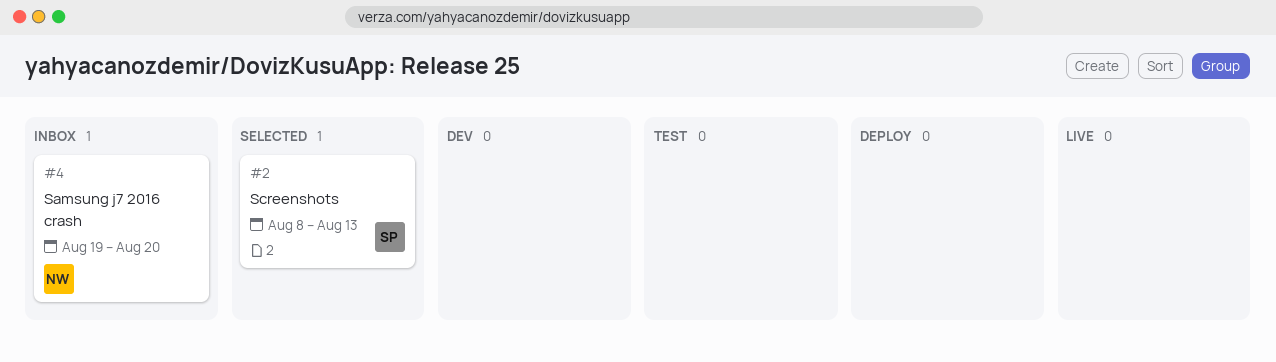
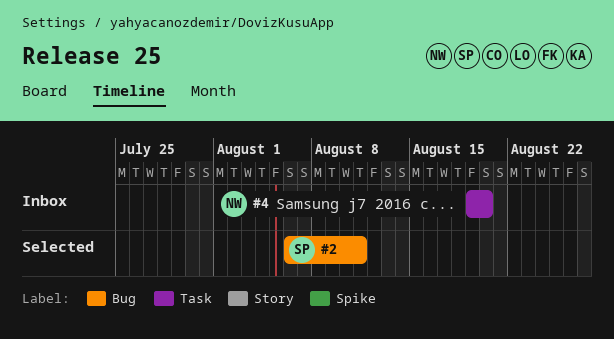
#2, start: Aug 8 -> Aug 6
#2, due: Aug 13 -> Aug 11

